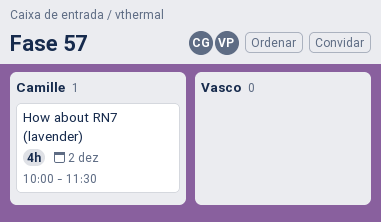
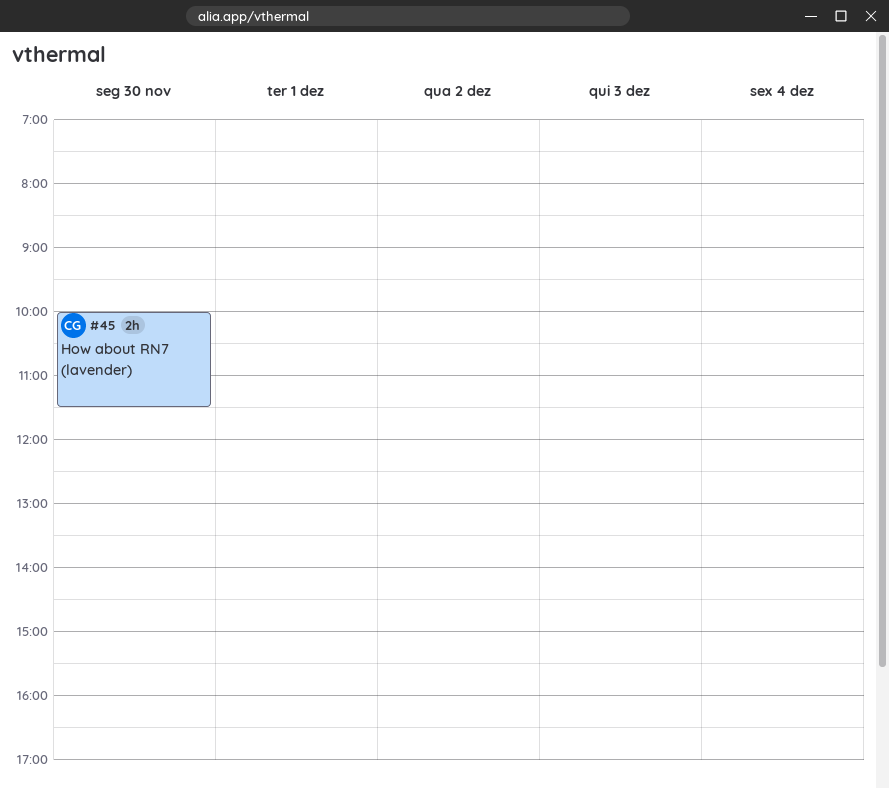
How about RN7 (lavender), estimate: 4h -> 2h
How about RN7 (lavender), day: Dec 2 -> Nov 30

